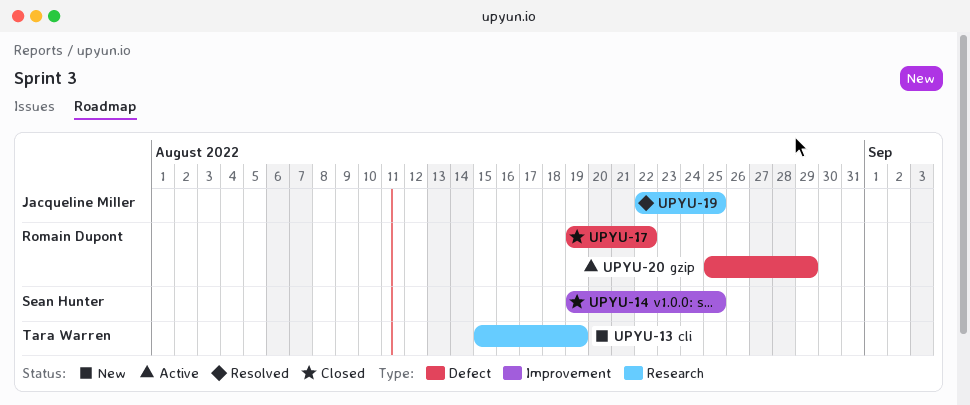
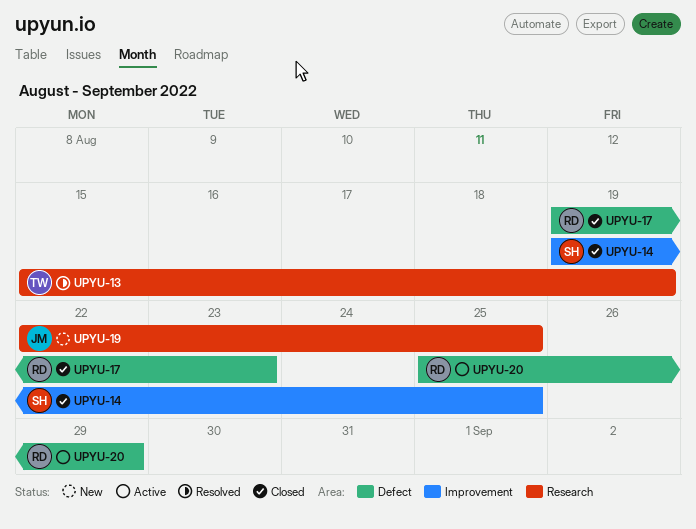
UPYU-13, status: New -> Resolved
UPYU-17, due: Aug 22 -> Aug 23
UPYU-19, status: Resolved -> New

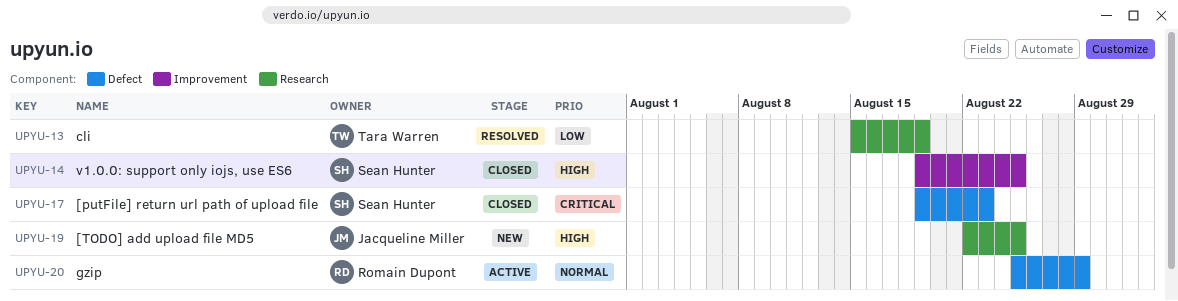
UPYU-17, owner: Romain Dupont -> Sean Hunter

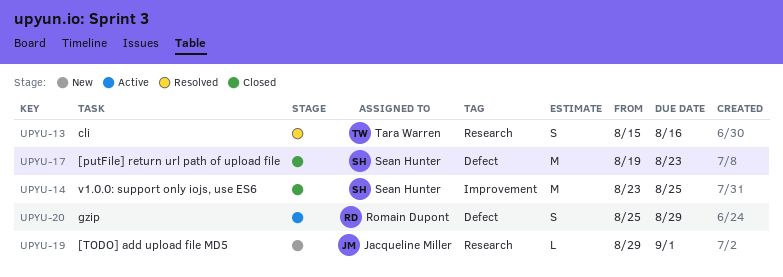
UPYU-13, due: Aug 19 -> Aug 16
UPYU-14, start: Aug 19 -> Aug 23
UPYU-19, start: Aug 22 -> Aug 29
UPYU-19, due: Aug 25 -> Sep 1

